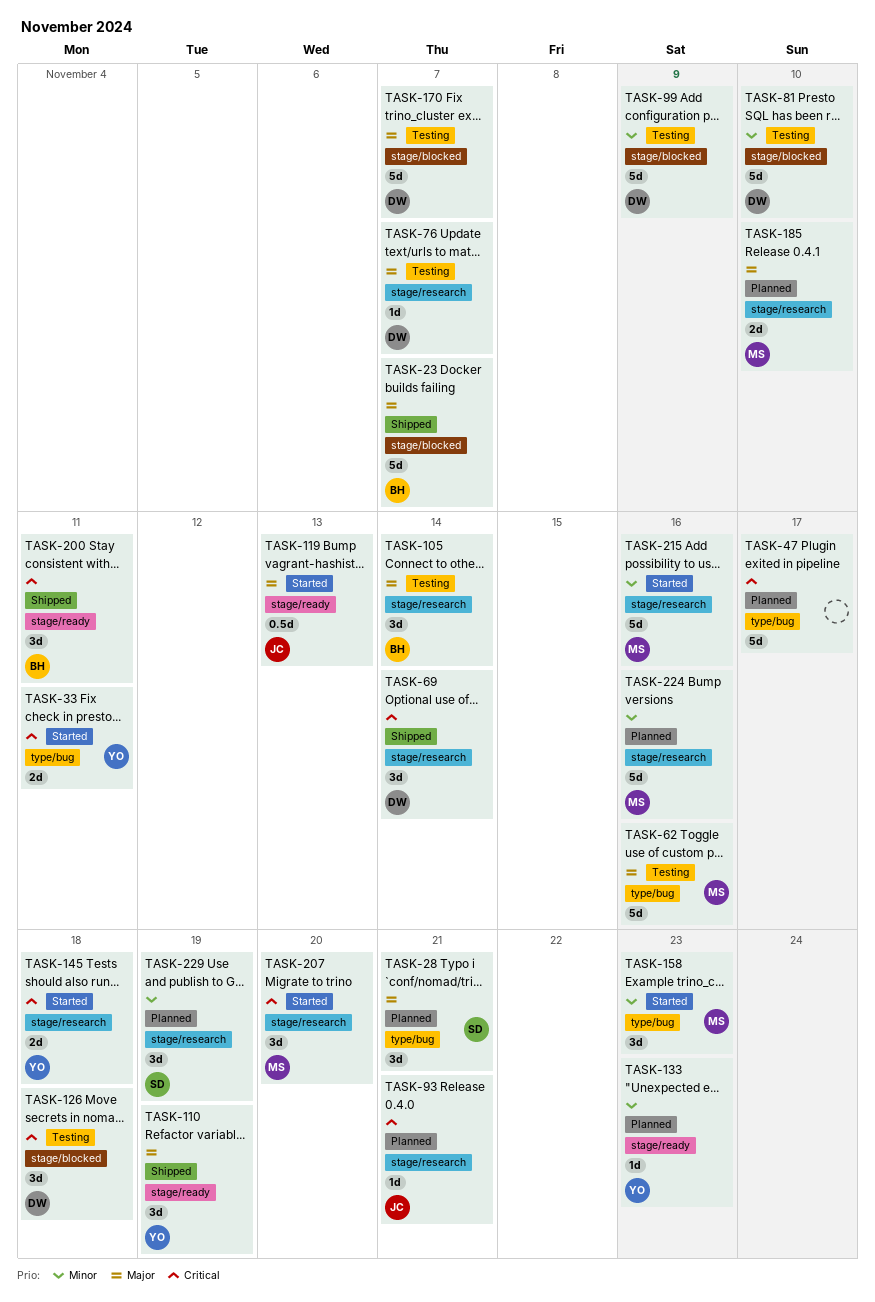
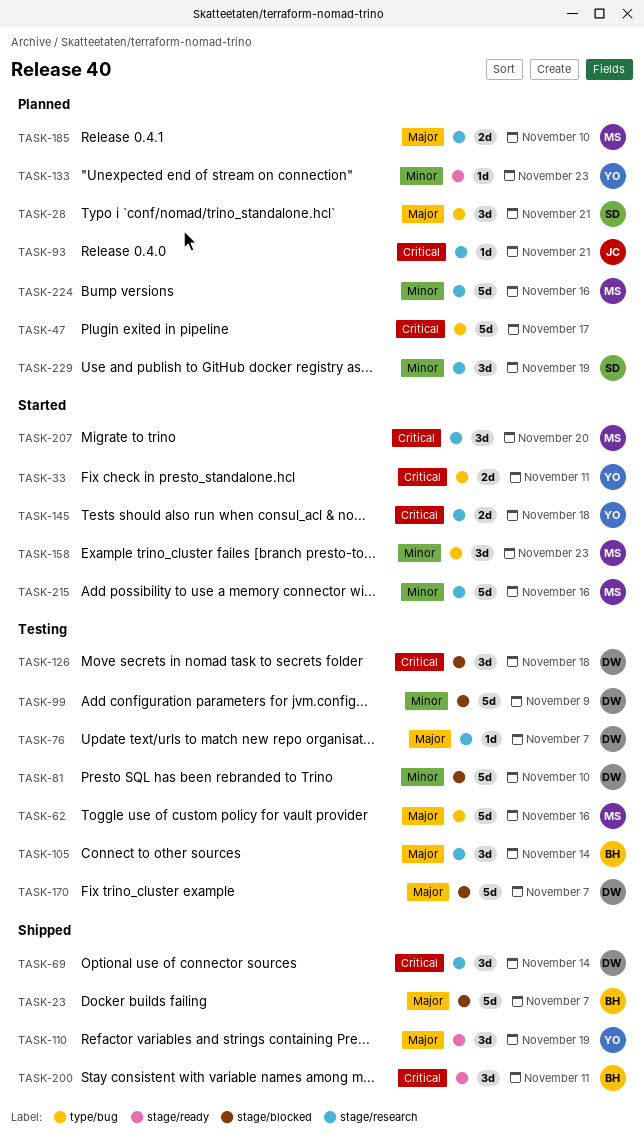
TASK-119: present -> none

